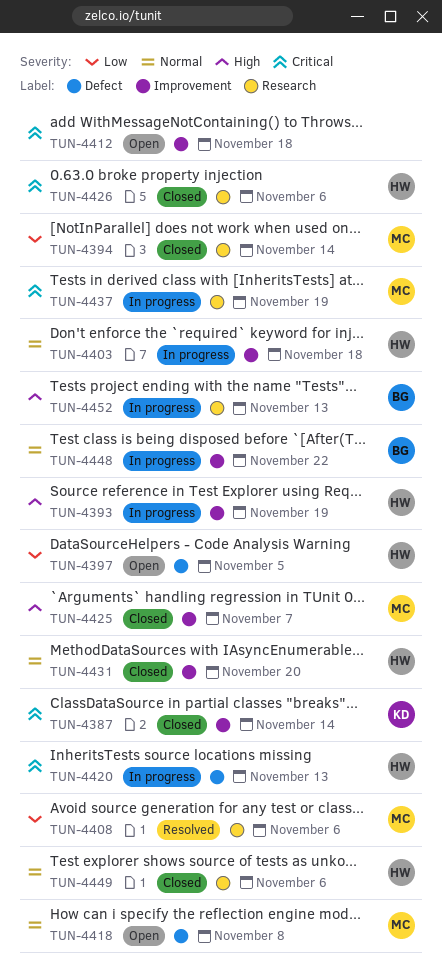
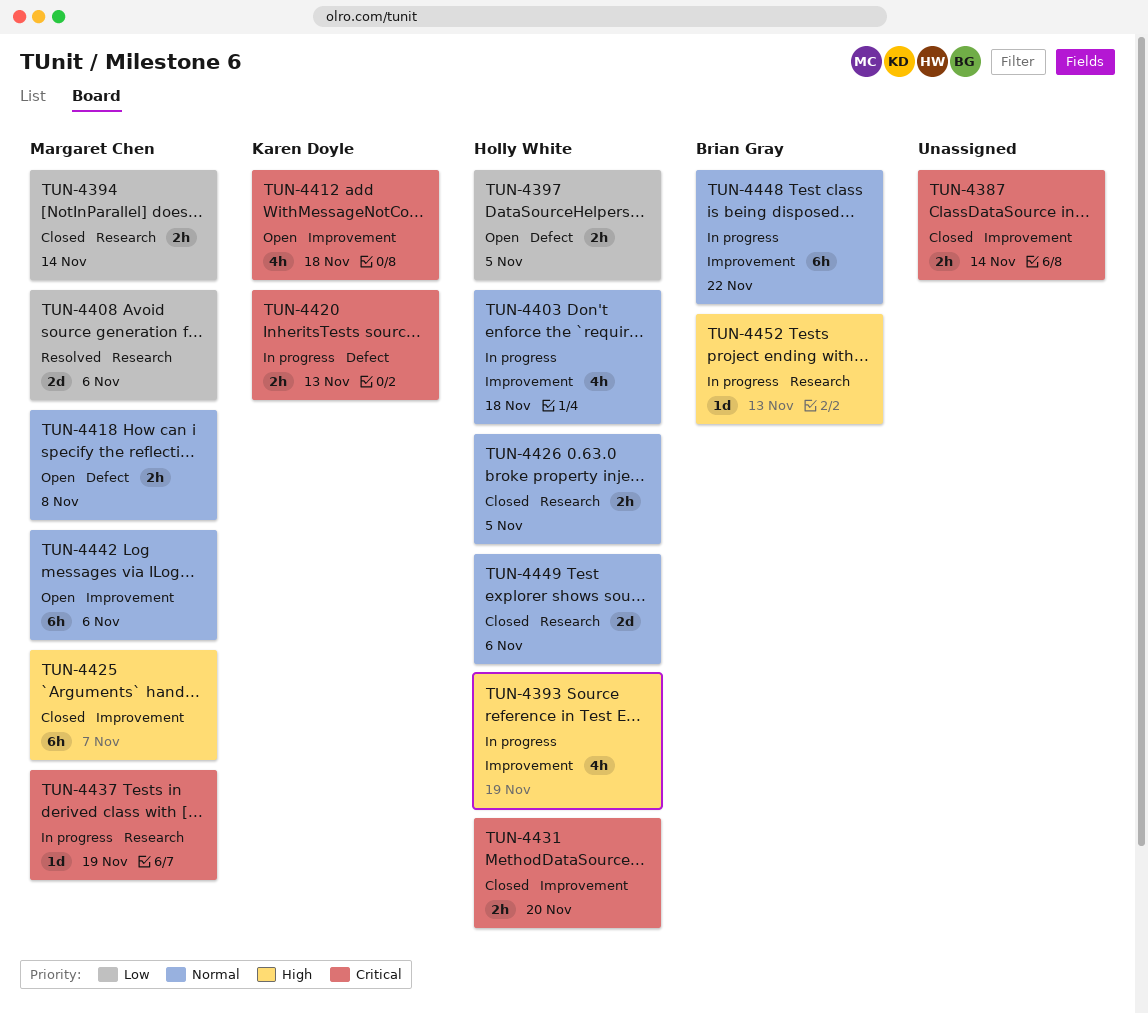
TUN-4387, owner: Karen Doyle -> none
TUN-4412, owner: none -> Karen Doyle
TUN-4420, owner: Holly White -> Karen Doyle
TUN-4426, priority: Critical -> Normal
TUN-4426, due: Nov 6 -> Nov 5
TUN-4431, priority: Normal -> Critical
TUN-4442: none -> present

